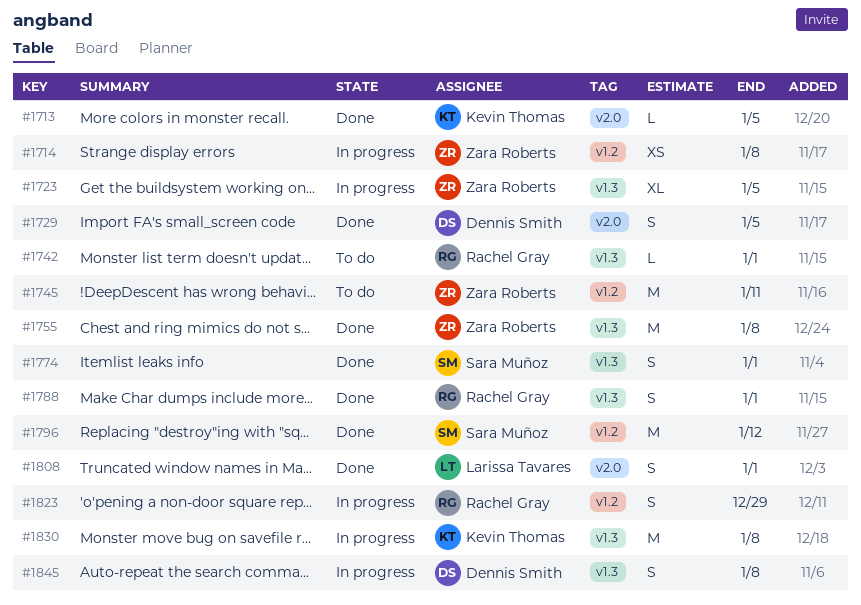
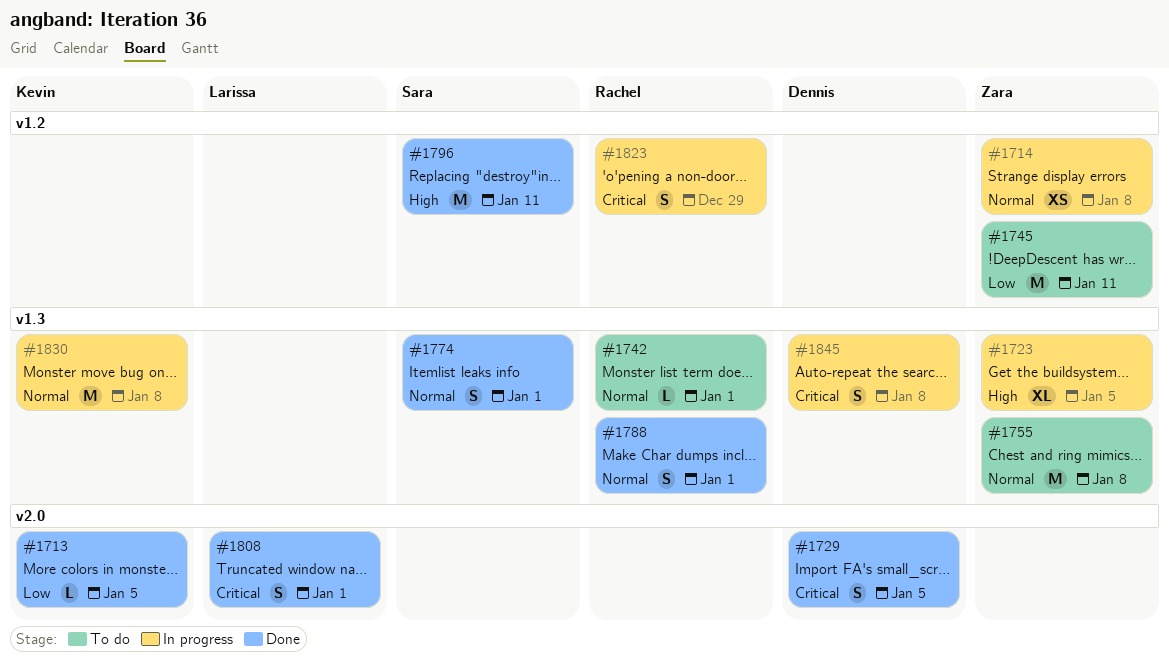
#1755, status: Done -> To do
#1796, due: Jan 12 -> Jan 11

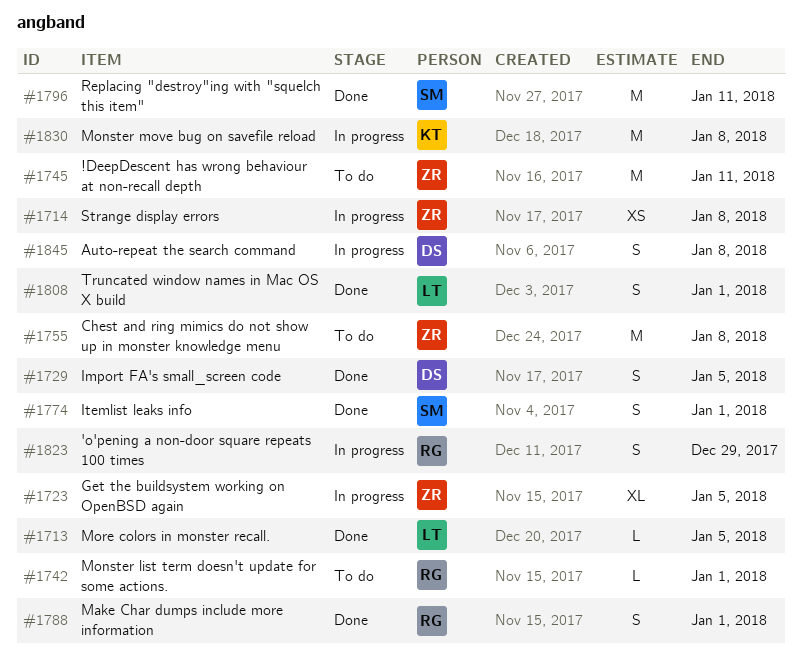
#1713, owner: Kevin -> Larissa

